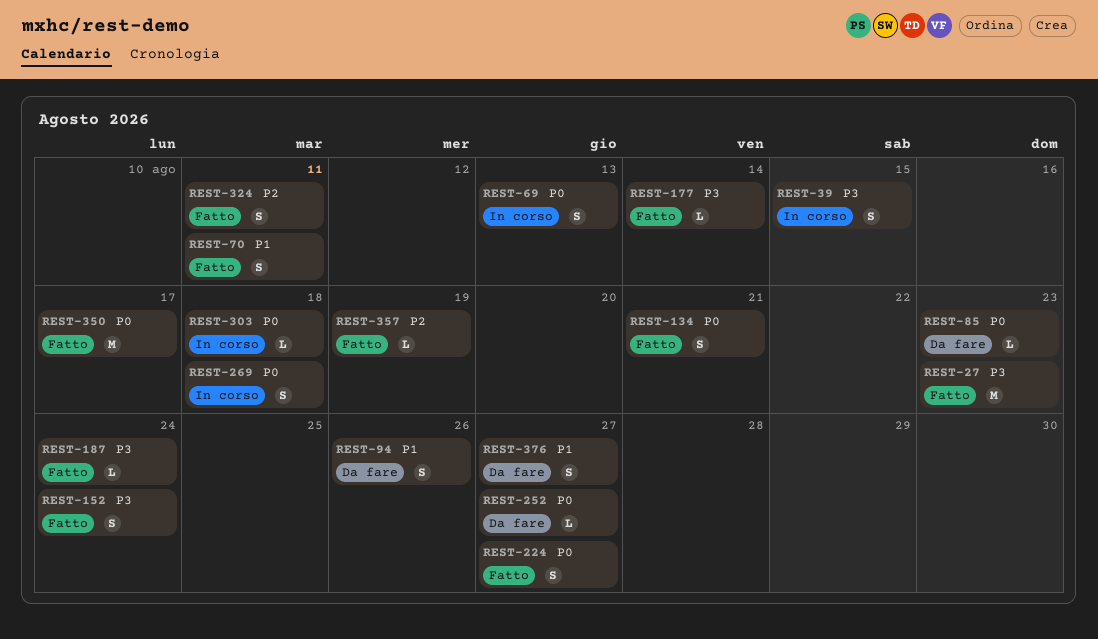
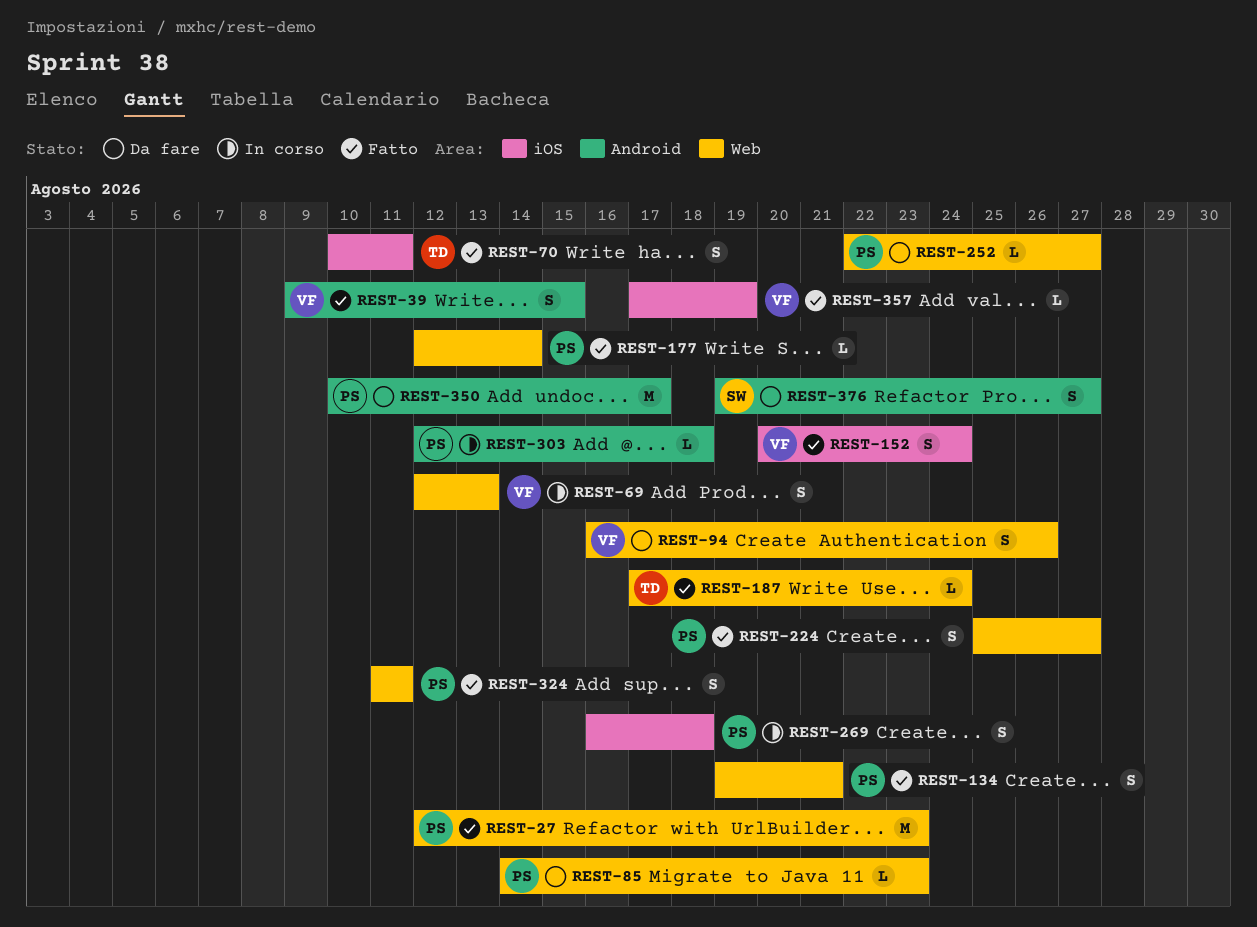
REST-39, status: In corso -> Fatto
REST-350, status: Fatto -> Da fare

